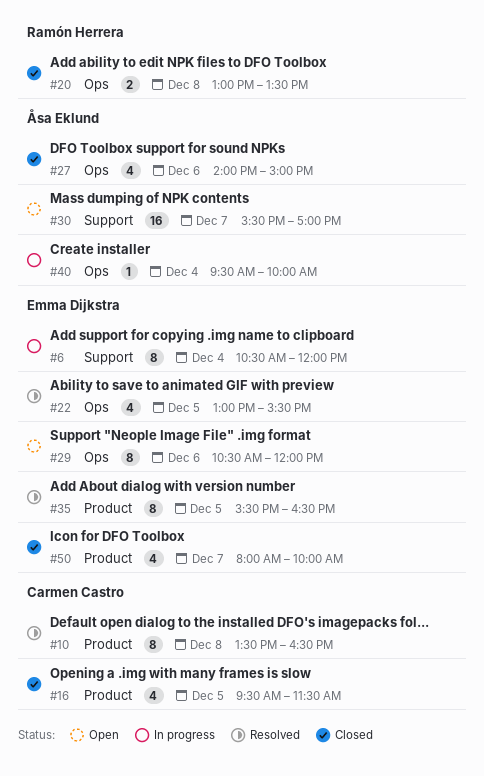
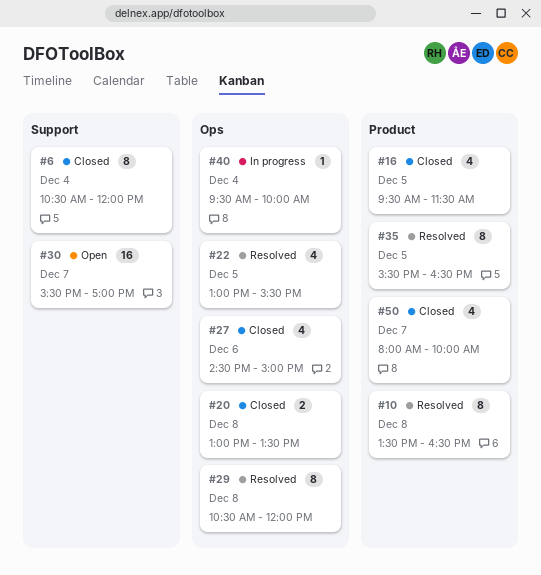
#6, status: In progress -> Closed
#27, begins: 14:00 -> 14:30
#29, status: Open -> Resolved
#29, day: Dec 6 -> Dec 8

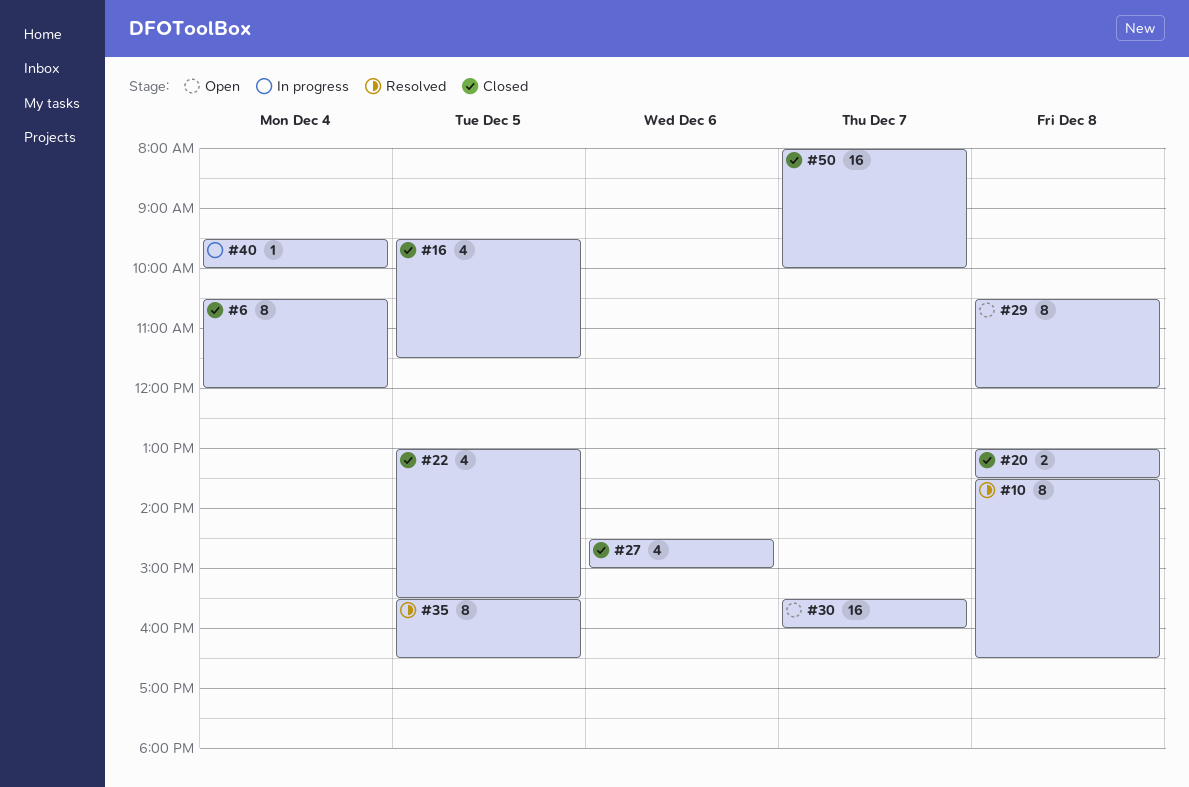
#22, status: Resolved -> Closed
#29, status: Resolved -> Open
#30, ends: 17:00 -> 16:00
#50, estimate: 4 -> 16

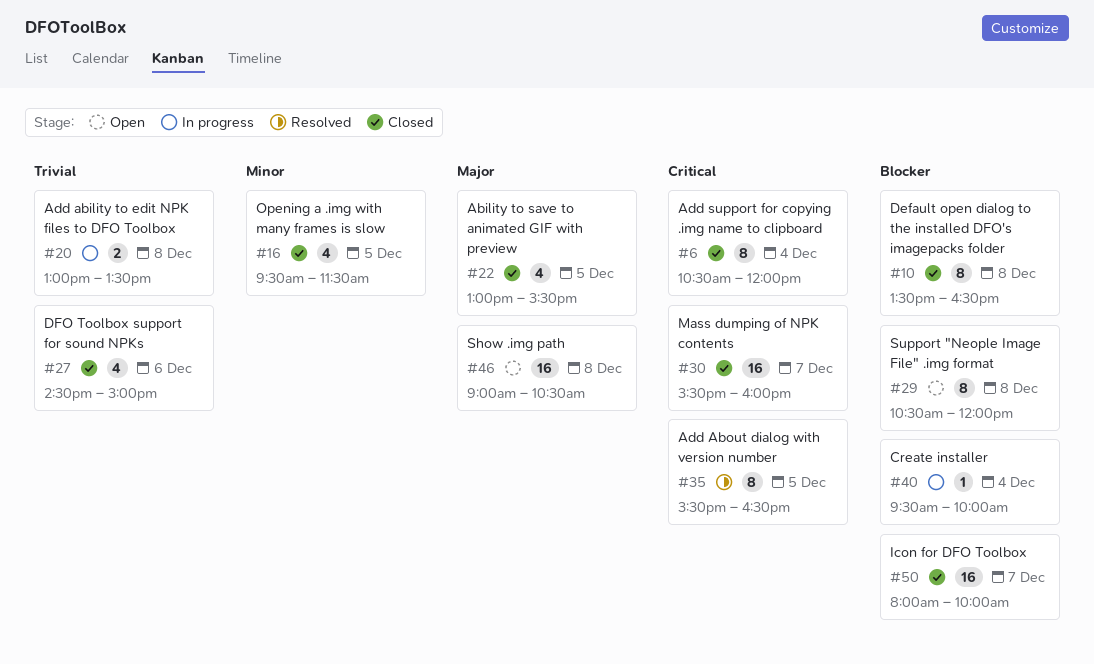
#10, status: Resolved -> Closed
#20, status: Closed -> In progress
#30, status: Open -> Closed
#46: none -> present

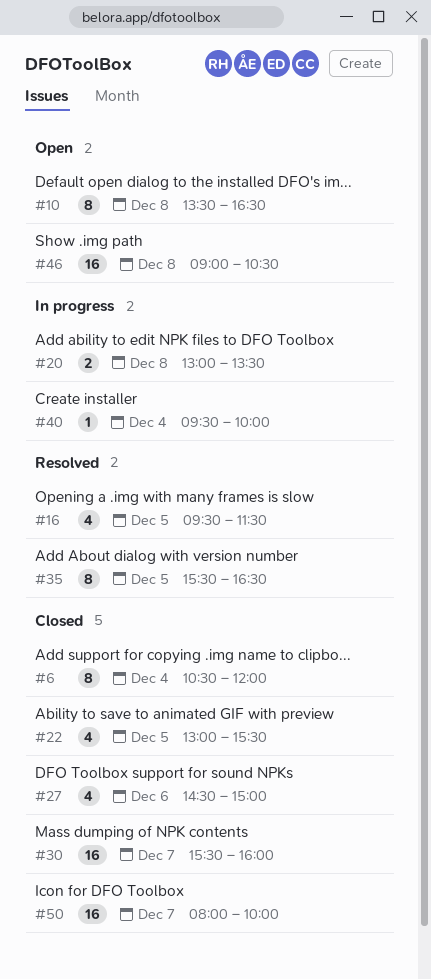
#10, status: Closed -> Open
#16, status: Closed -> Resolved
#29: present -> none

